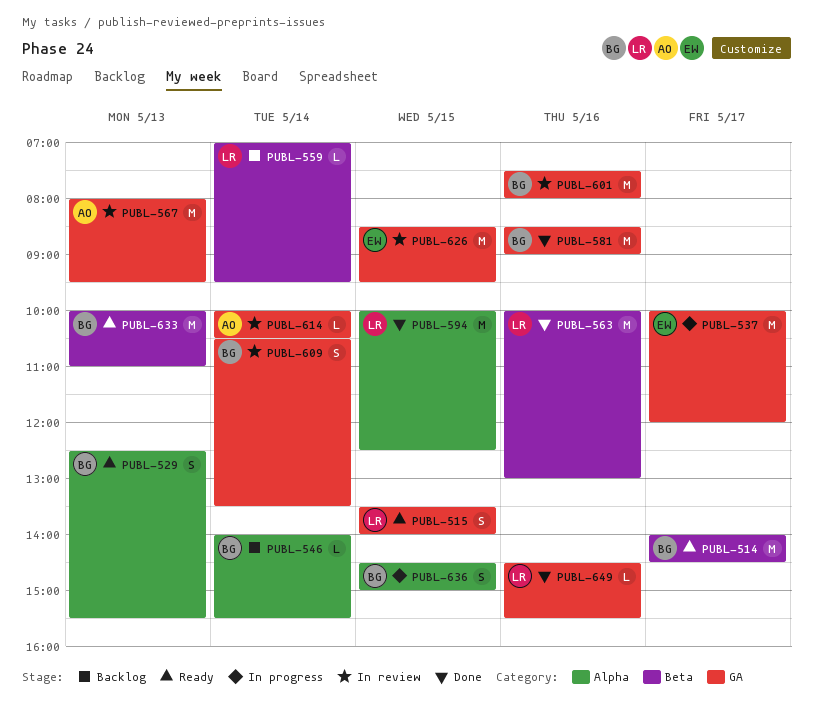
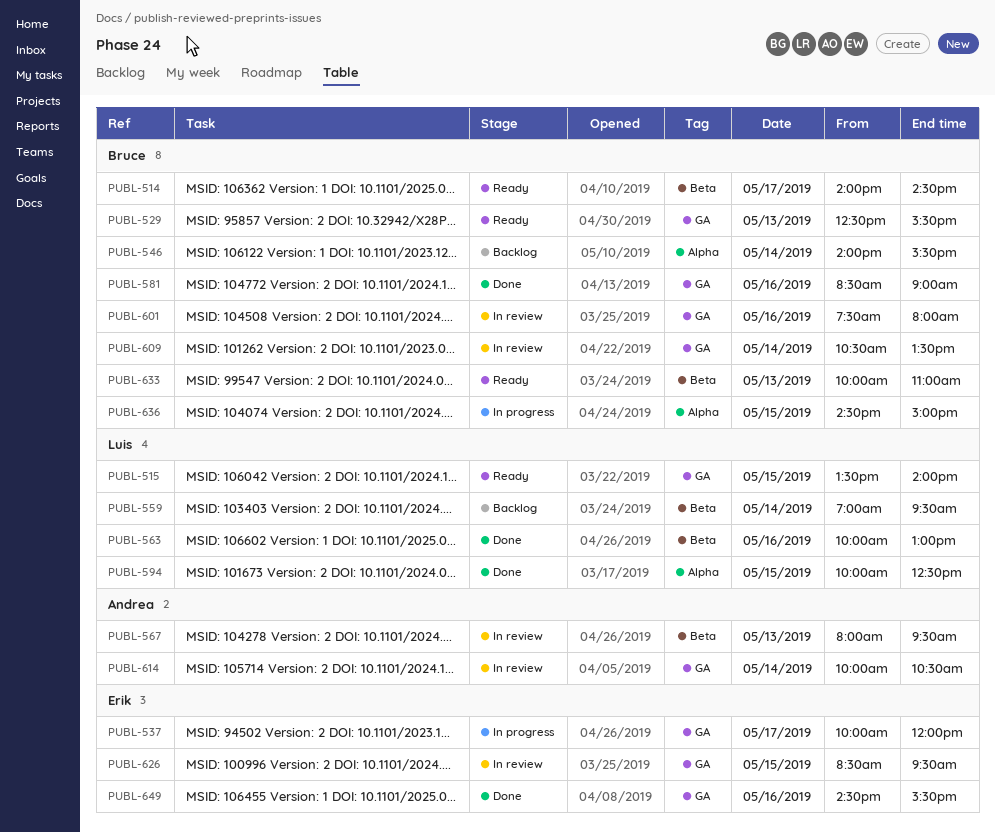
PUBL-529, label: Alpha -> GA
PUBL-567, label: GA -> Beta
PUBL-649, owner: Luis -> Erik

